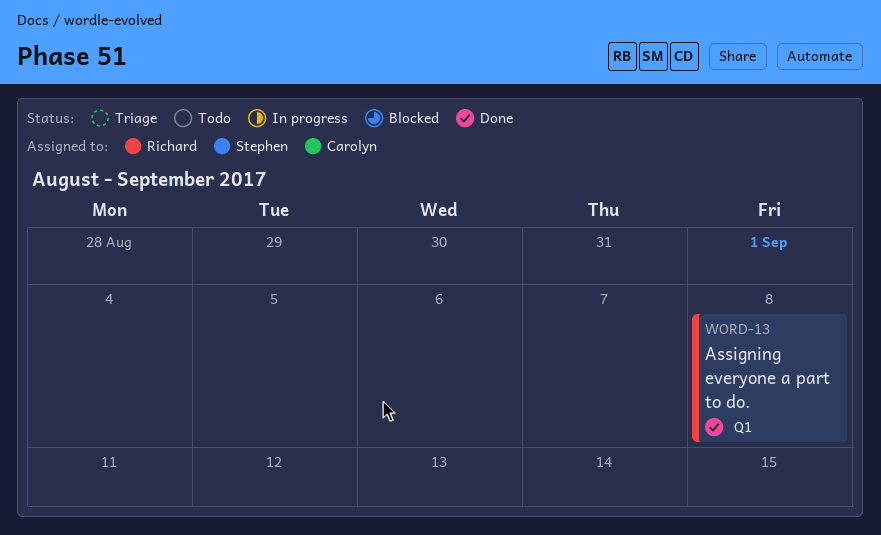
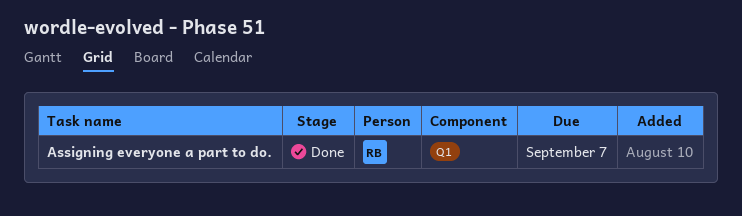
Assigning everyone a part to do., due: Sep 8 -> Sep 7

